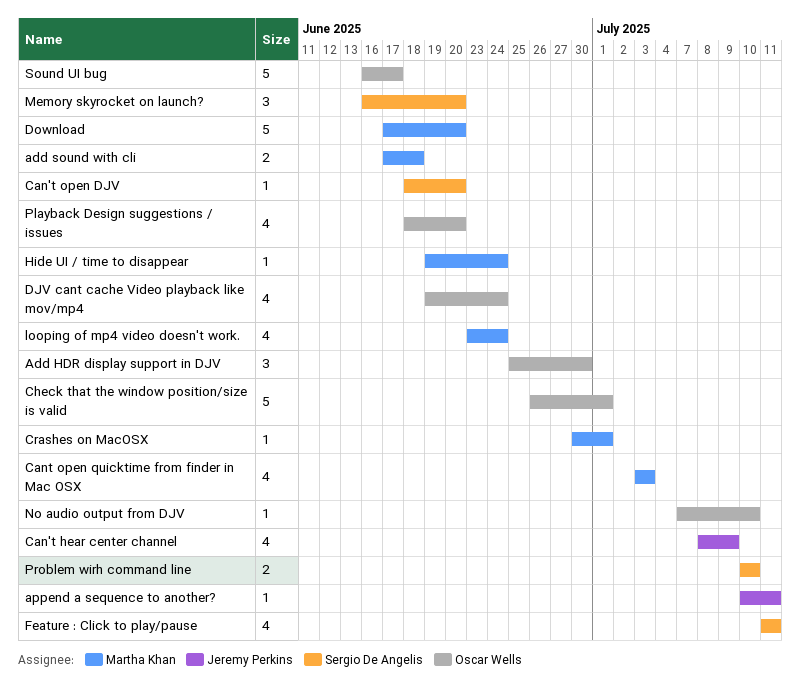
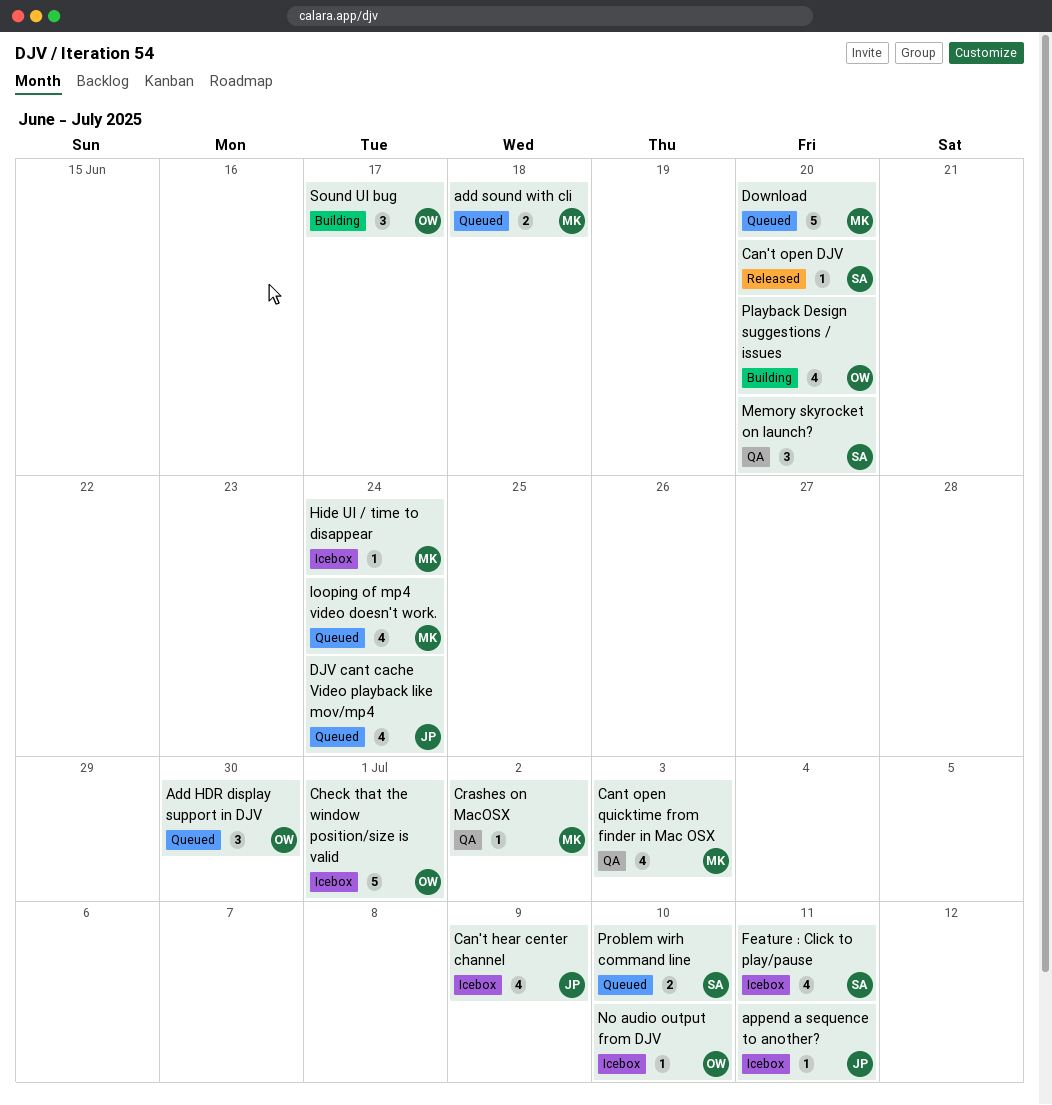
Crashes on MacOSX, due: Jul 1 -> Jul 2
DJV cant cache Video playback like mov/mp4, owner: Oscar Wells -> Jeremy Perkins
Sound UI bug, estimate: 5 -> 3

